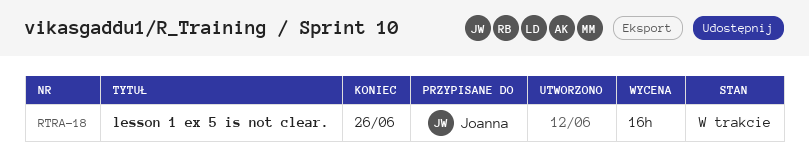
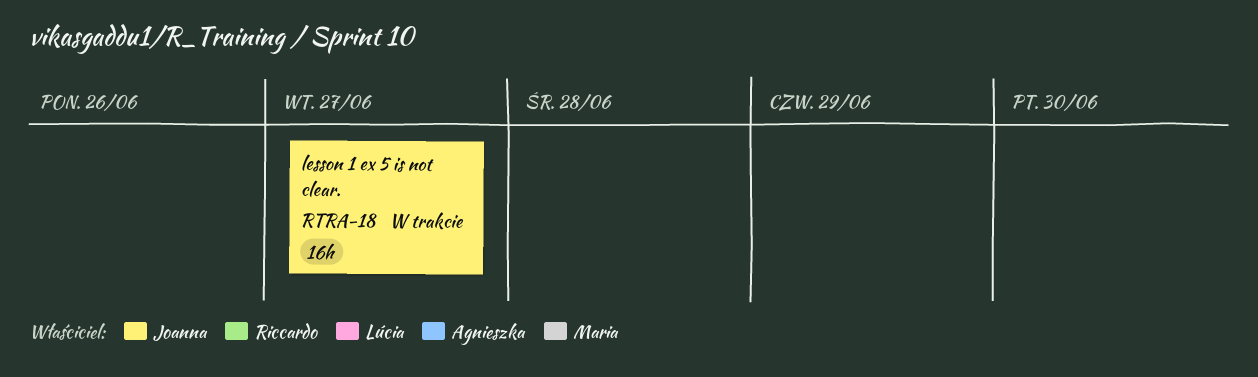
RTRA-18, due: Jun 26 -> Jun 27

